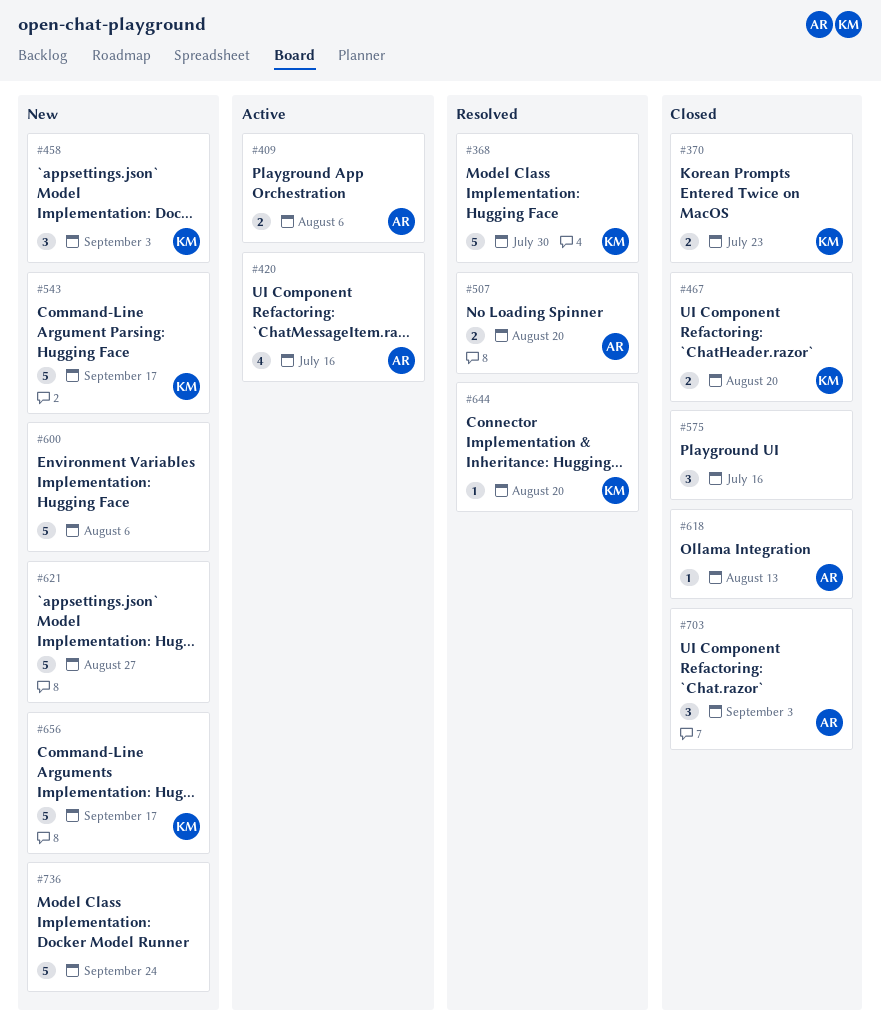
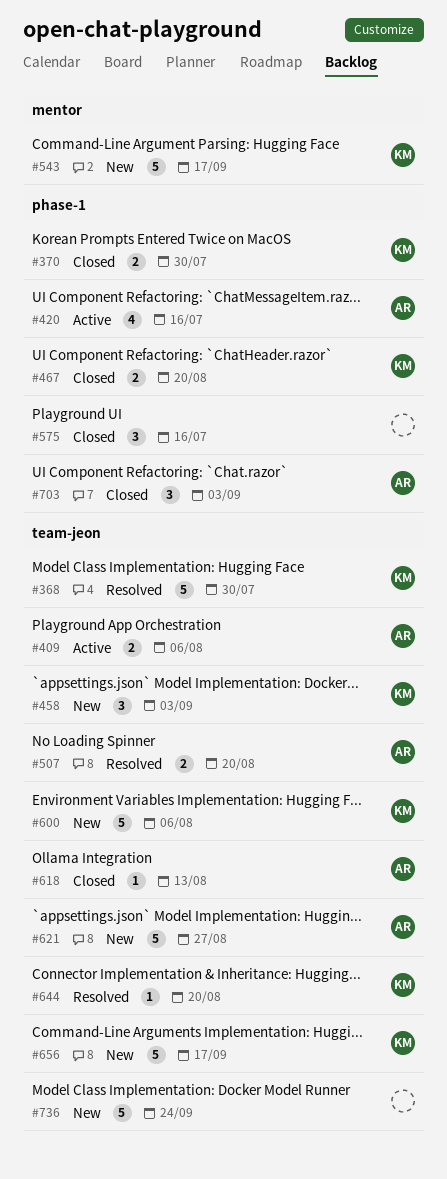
#370, due: Jul 23 -> Jul 30
#600, owner: none -> KM
#621, owner: none -> AR

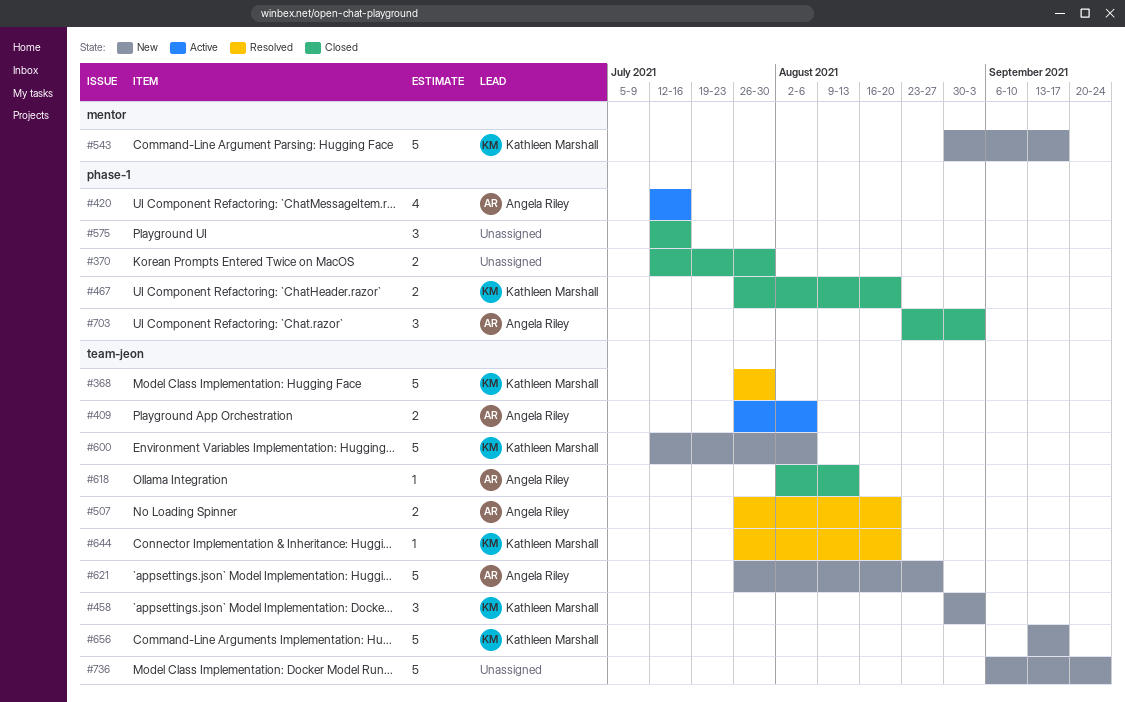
#370, owner: Kathleen Marshall -> none

